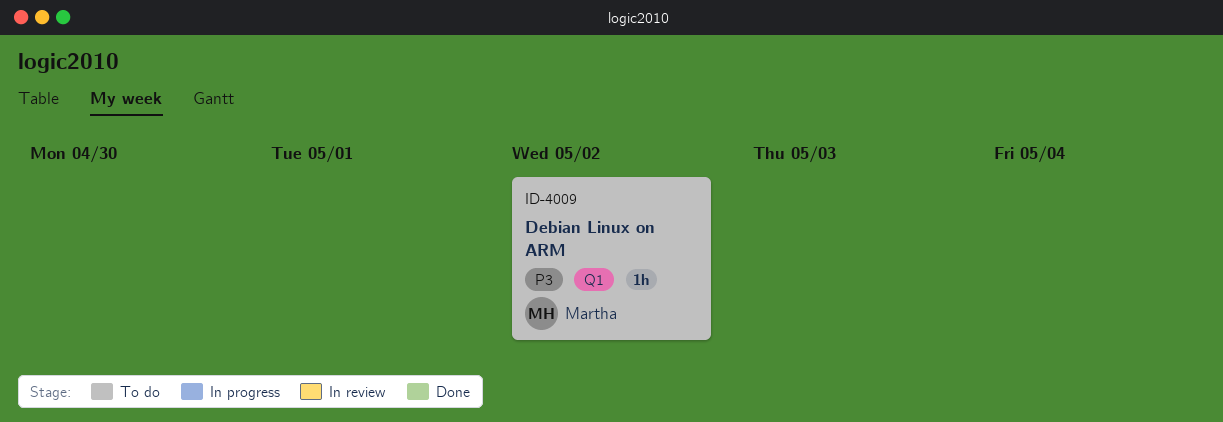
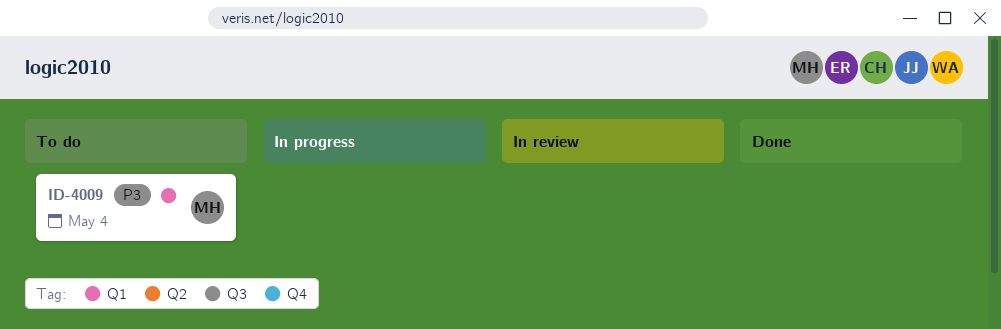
ID-4009, due: May 2 -> May 4

